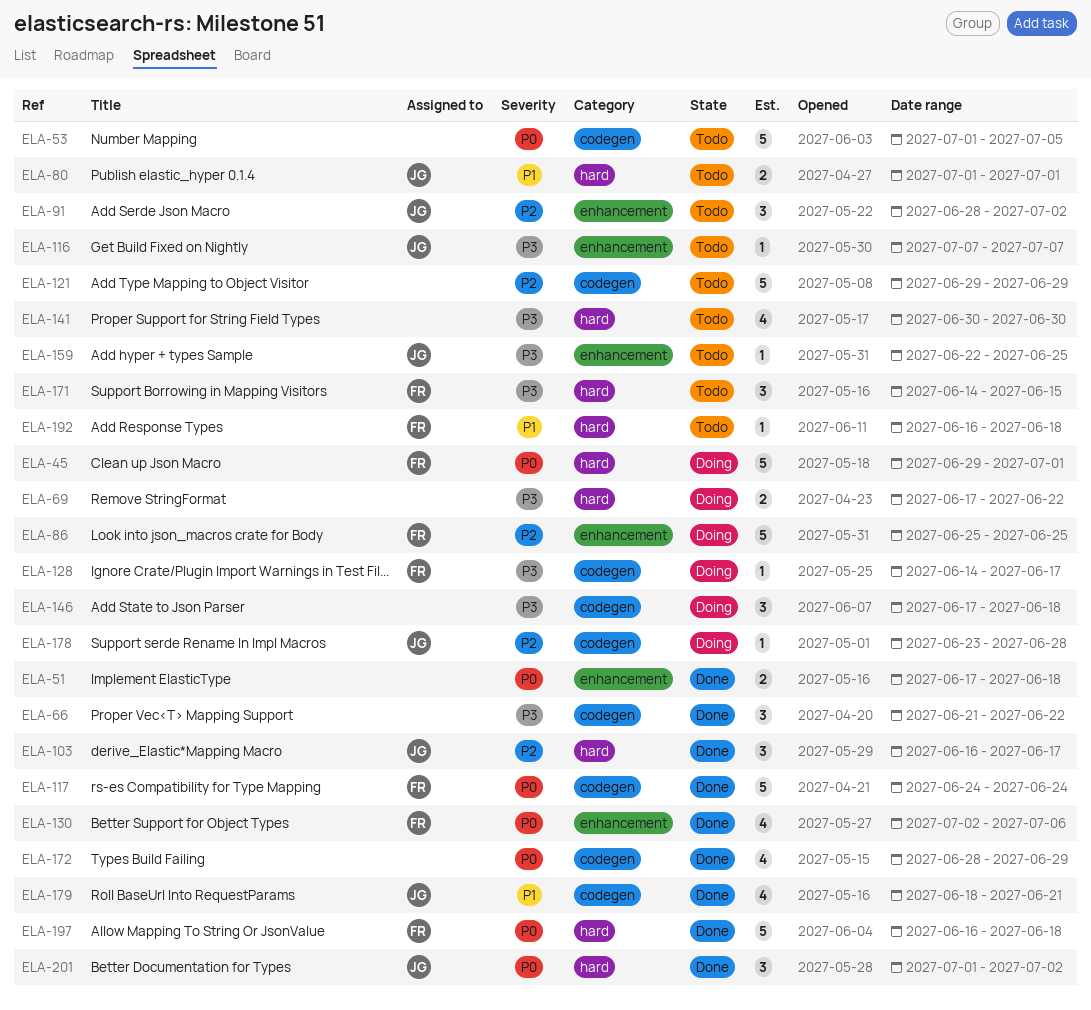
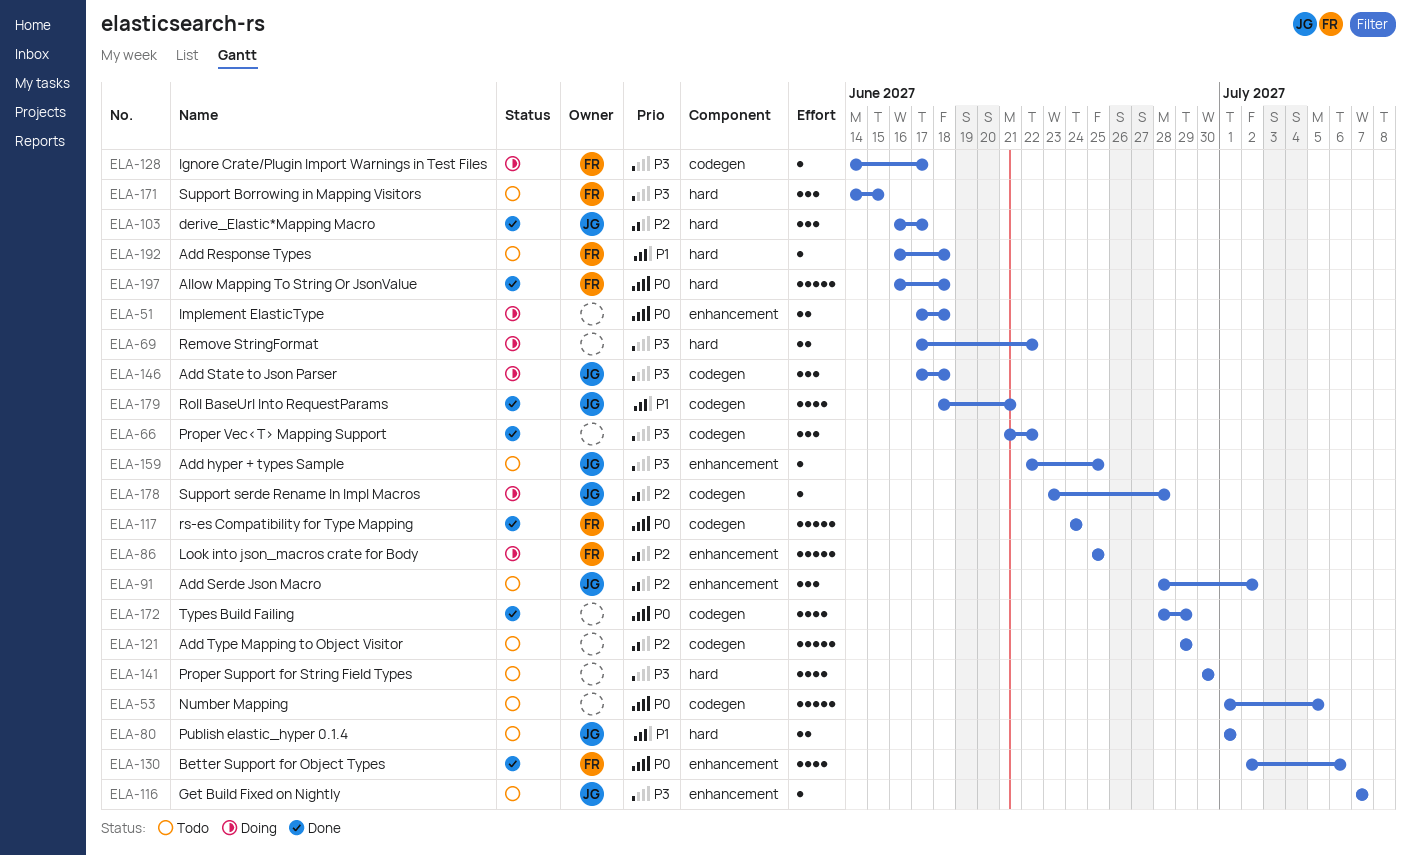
ELA-45: present -> none
ELA-51, status: Done -> Doing
ELA-146, owner: none -> JG
ELA-201: present -> none

